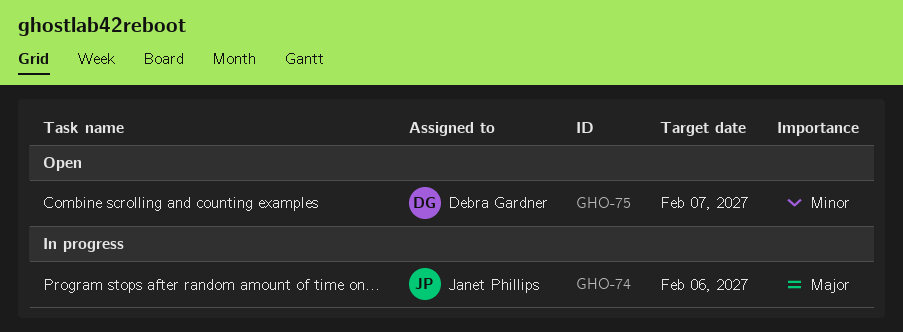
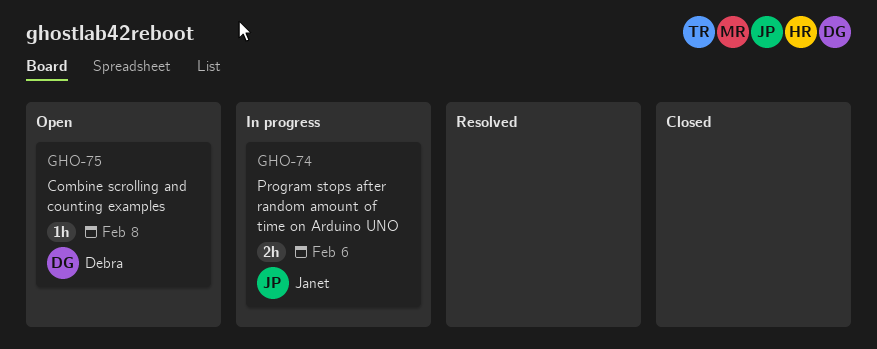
GHO-75, due: Feb 7 -> Feb 8

